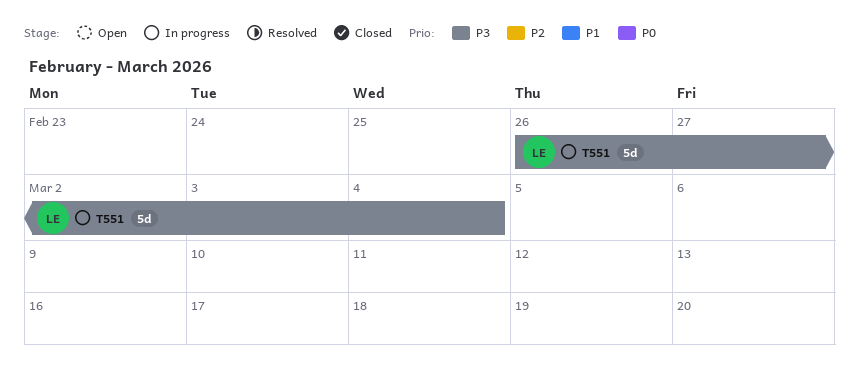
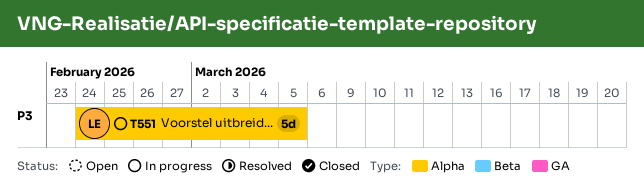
T551, start: Feb 26 -> Feb 24
T551, due: Mar 4 -> Mar 5

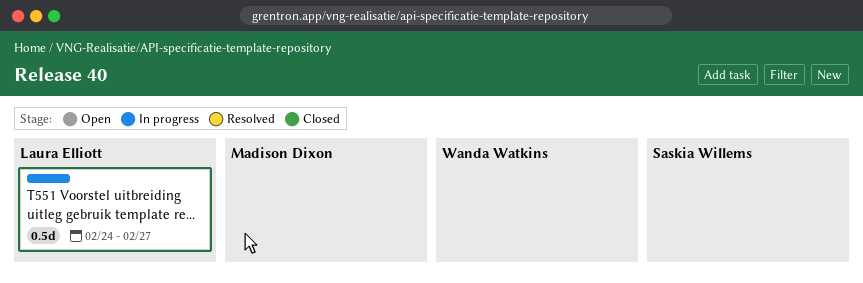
T551, estimate: 5d -> 0.5d
T551, due: Mar 5 -> Feb 27

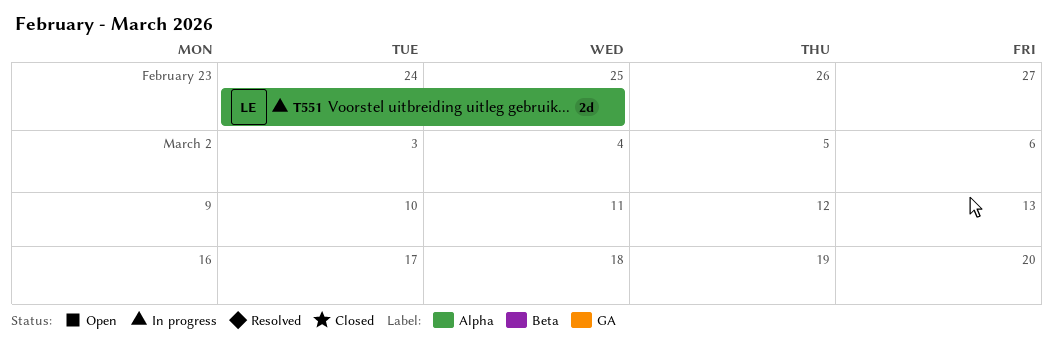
T551, estimate: 0.5d -> 2d
T551, due: Feb 27 -> Feb 25

